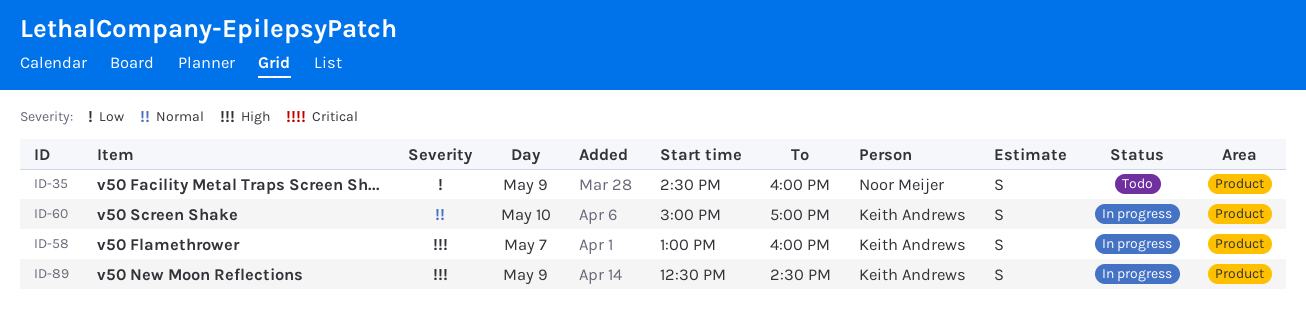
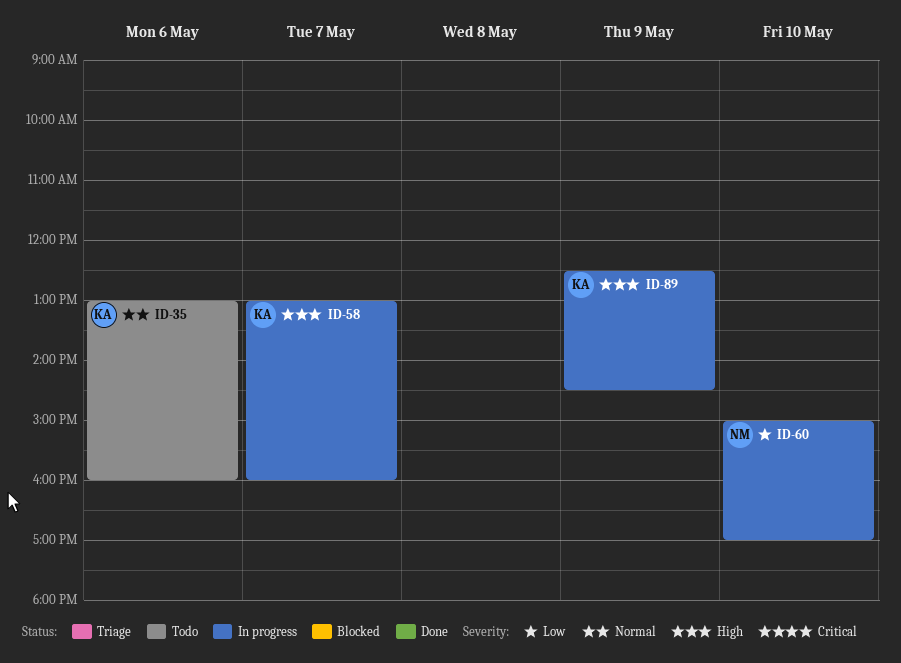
ID-35, owner: Noor Meijer -> Keith Andrews
ID-35, priority: Low -> Normal
ID-35, day: May 9 -> May 6
ID-35, begins: 14:30 -> 13:00
ID-60, owner: Keith Andrews -> Noor Meijer
ID-60, priority: Normal -> Low

